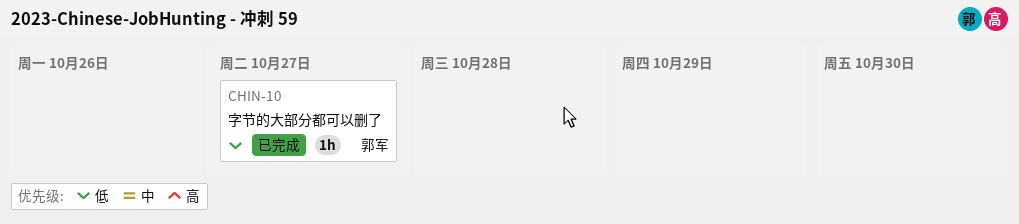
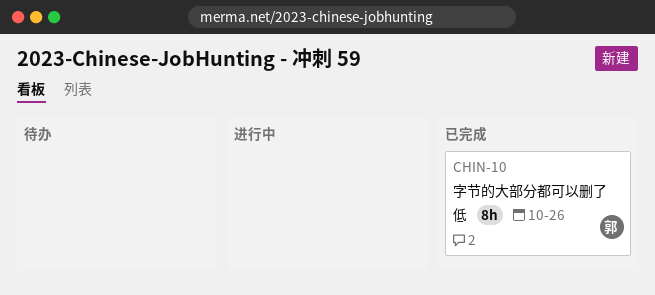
CHIN-10, estimate: 1h -> 8h
CHIN-10, due: Oct 27 -> Oct 26

